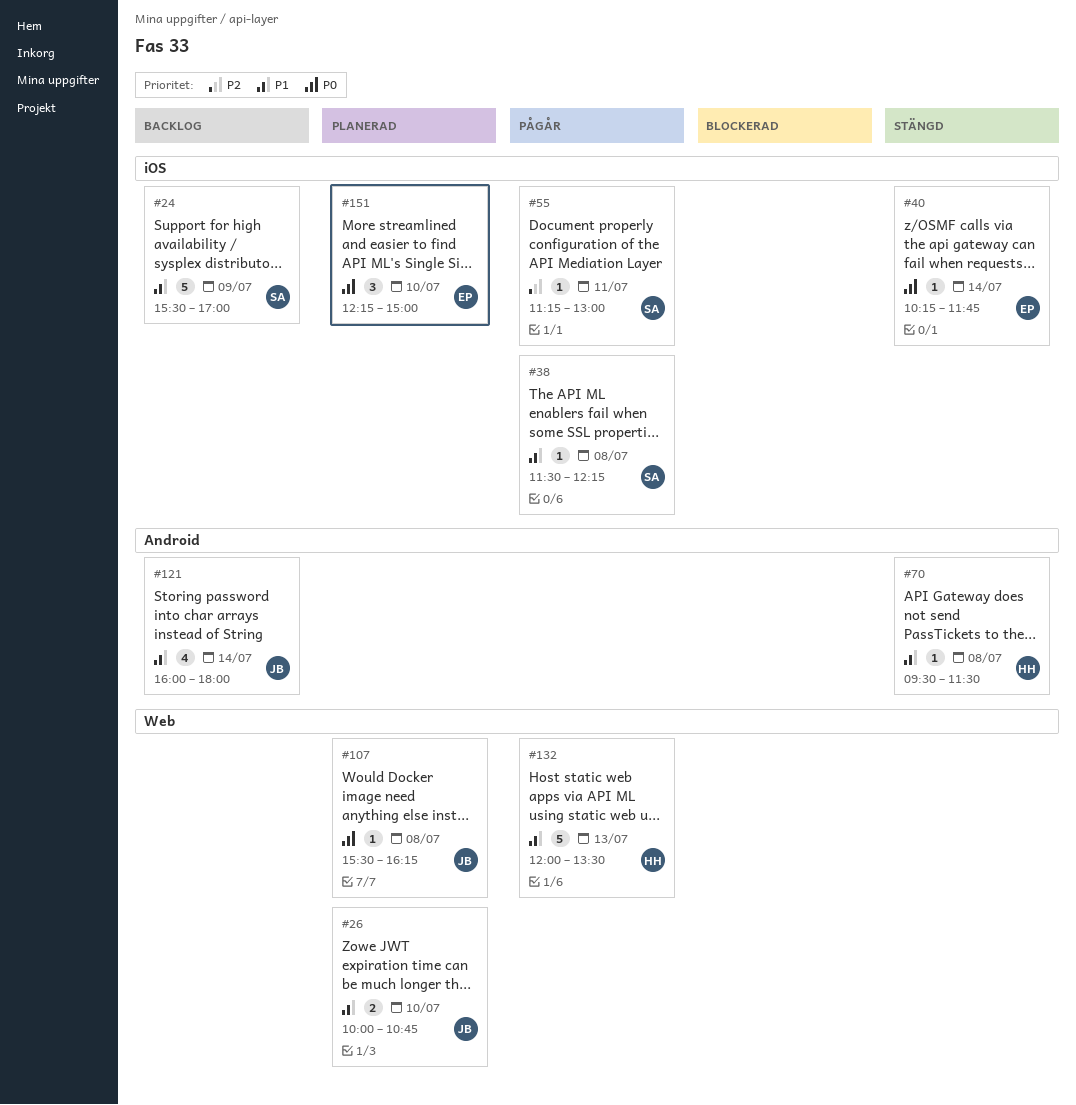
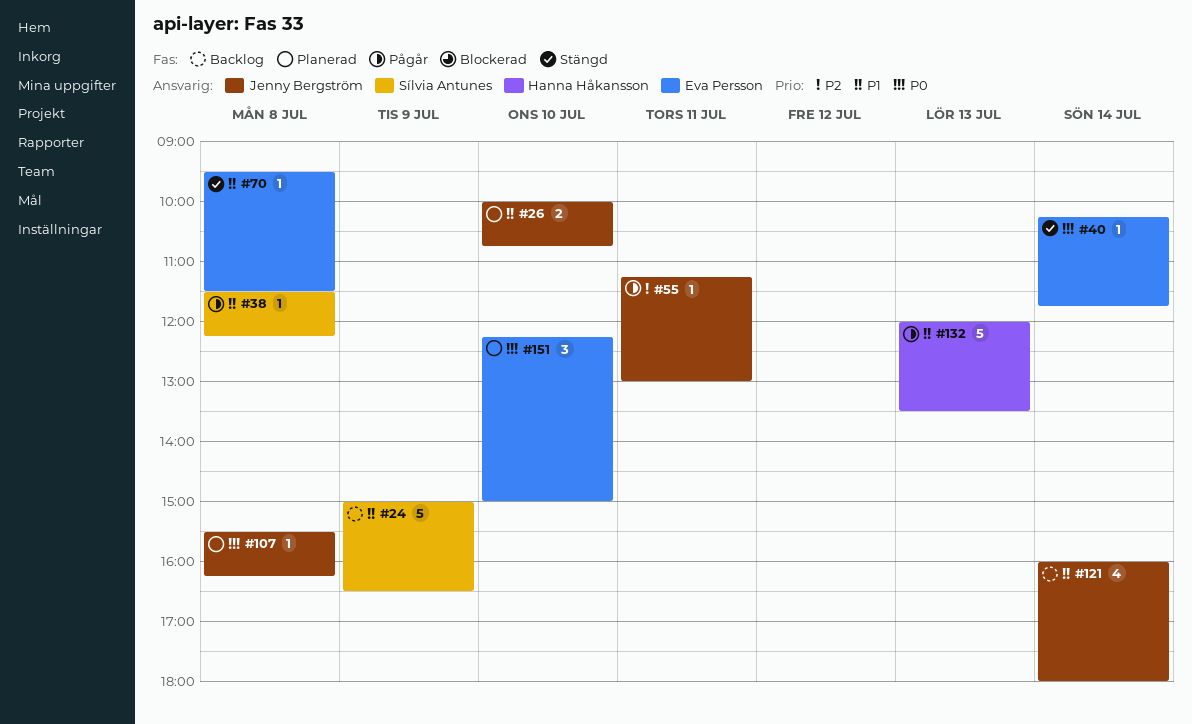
#24, begins: 15:30 -> 15:00
#24, ends: 17:00 -> 16:30
#55, owner: Sílvia Antunes -> Jenny Bergström
#70, owner: Hanna Håkansson -> Eva Persson

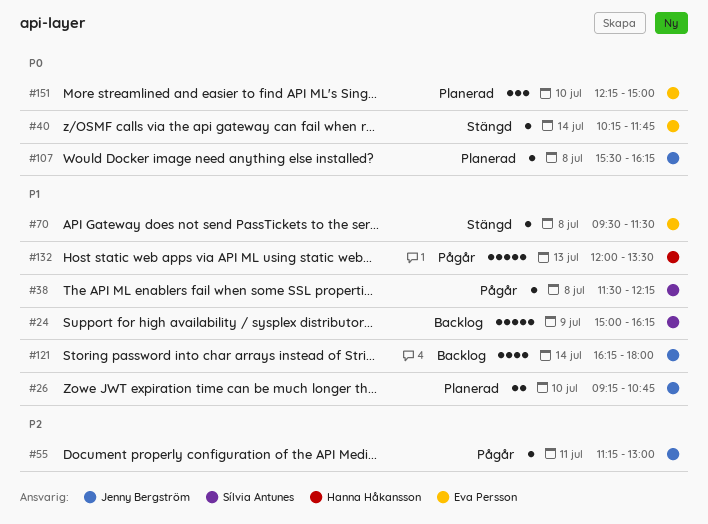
#24, ends: 16:30 -> 16:15
#26, begins: 10:00 -> 09:15
#121, begins: 16:00 -> 16:15

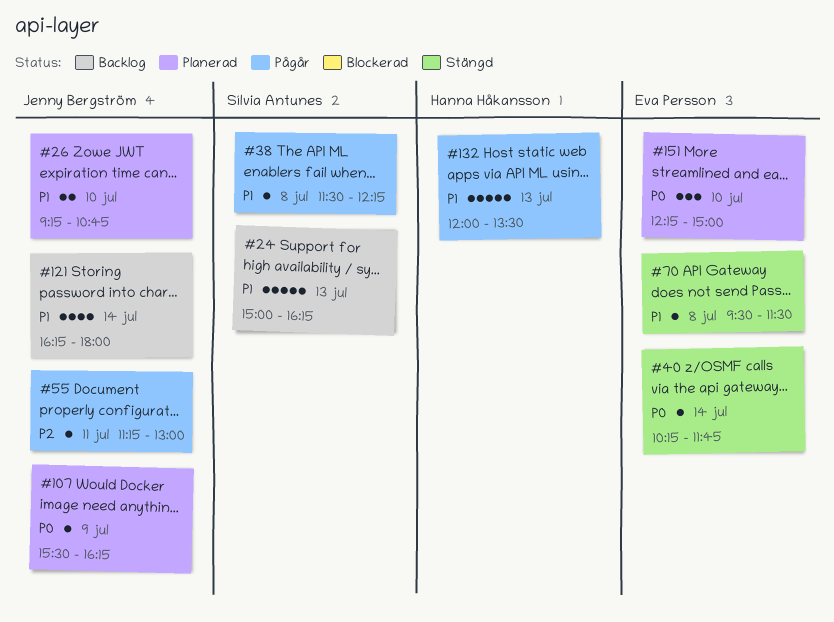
#24, day: Jul 9 -> Jul 13
#107, day: Jul 8 -> Jul 9

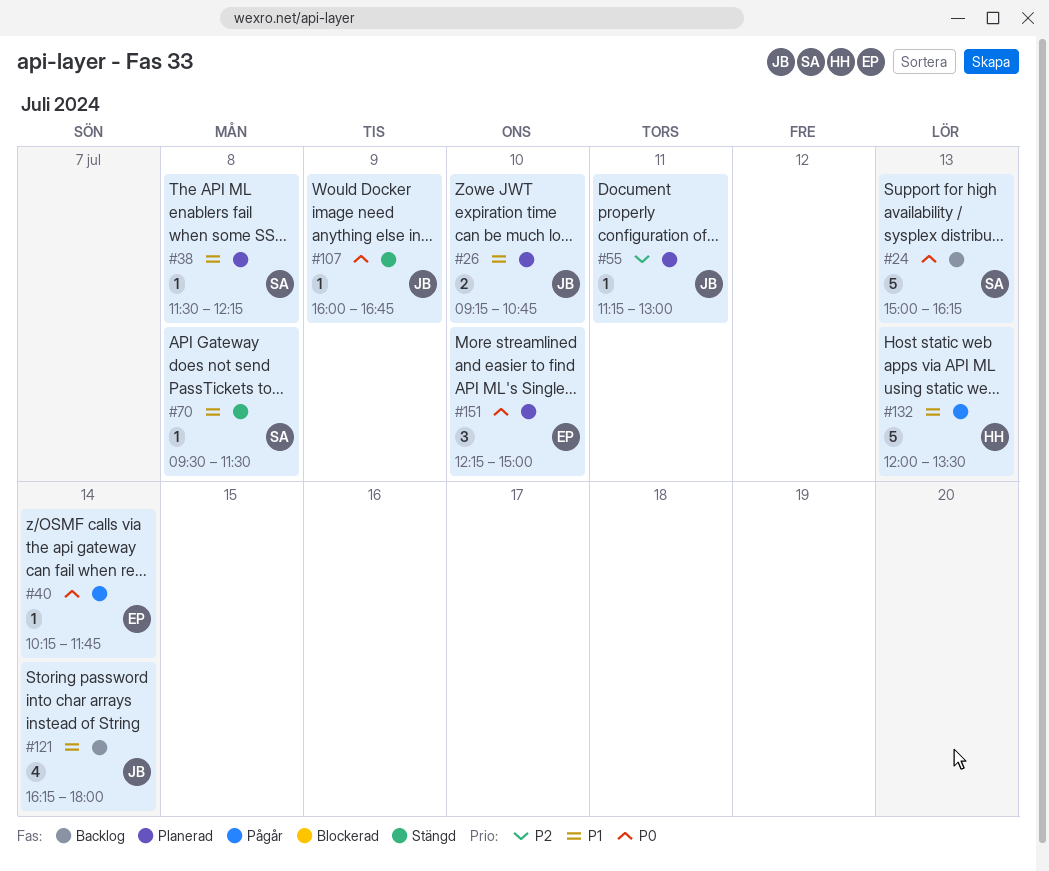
#24, priority: P1 -> P0
#38, status: Pågår -> Planerad
#40, status: Stängd -> Pågår
#55, status: Pågår -> Planerad
#70, owner: Eva Persson -> Sílvia Antunes
#107, status: Planerad -> Stängd
#107, begins: 15:30 -> 16:00
#107, ends: 16:15 -> 16:45

